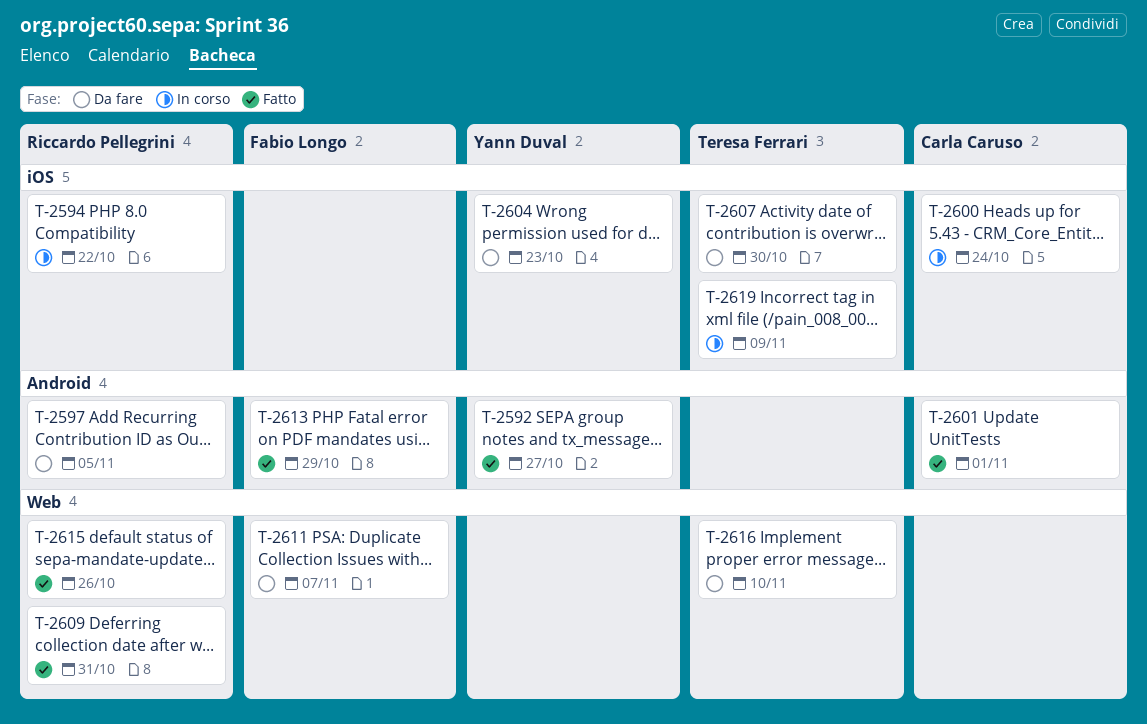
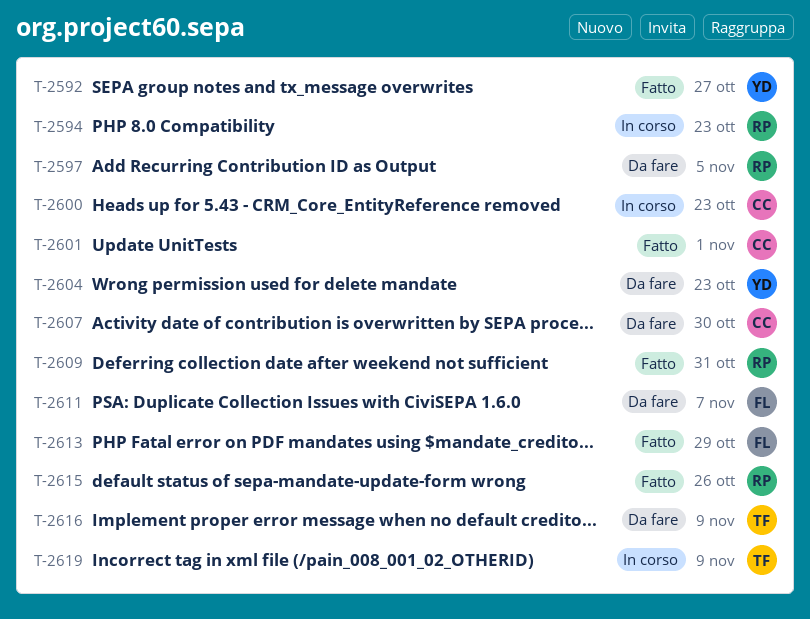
T-2594, due: Oct 22 -> Oct 23
T-2600, due: Oct 24 -> Oct 23
T-2607, owner: Teresa Ferrari -> Carla Caruso
T-2616, due: Nov 10 -> Nov 9

